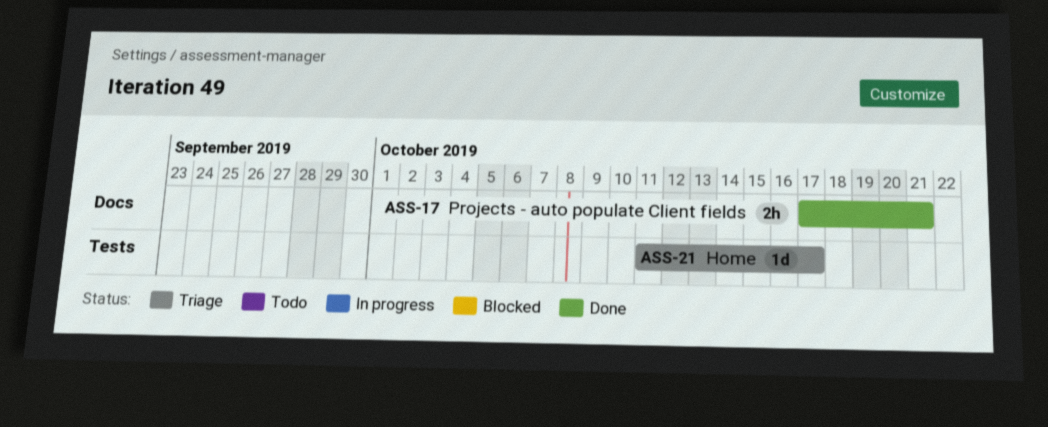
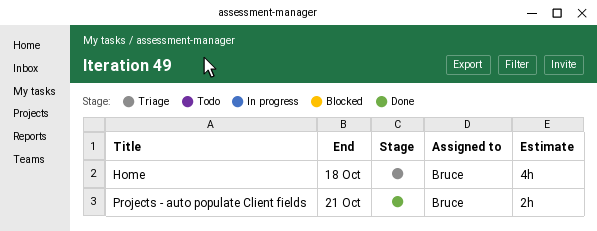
Home, estimate: 1d -> 4h
Home, due: Oct 17 -> Oct 18

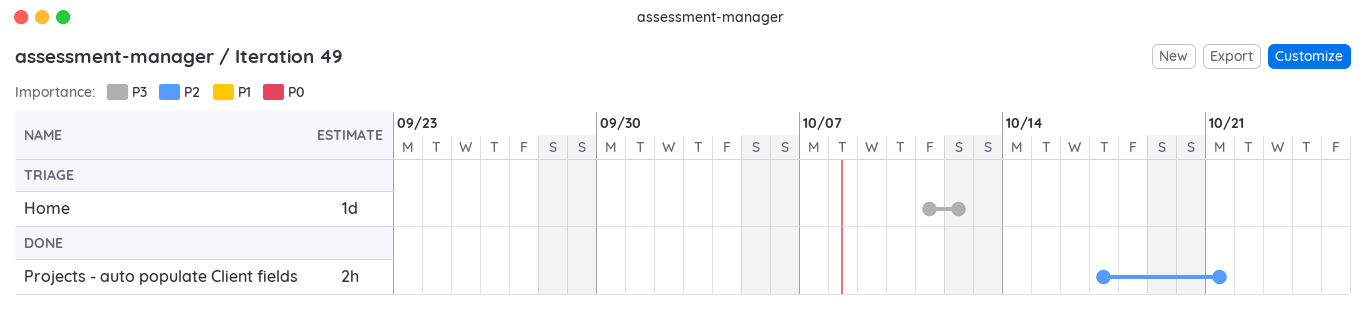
Home, estimate: 4h -> 1d
Home, due: Oct 18 -> Oct 12

